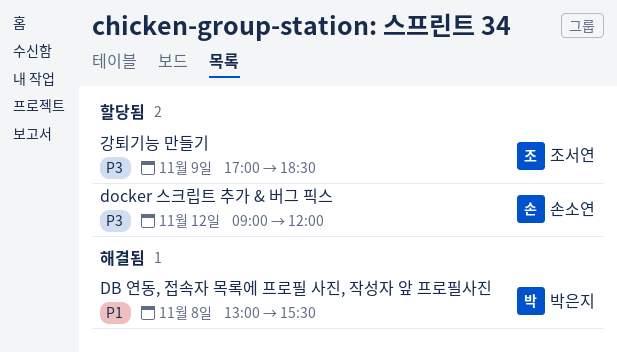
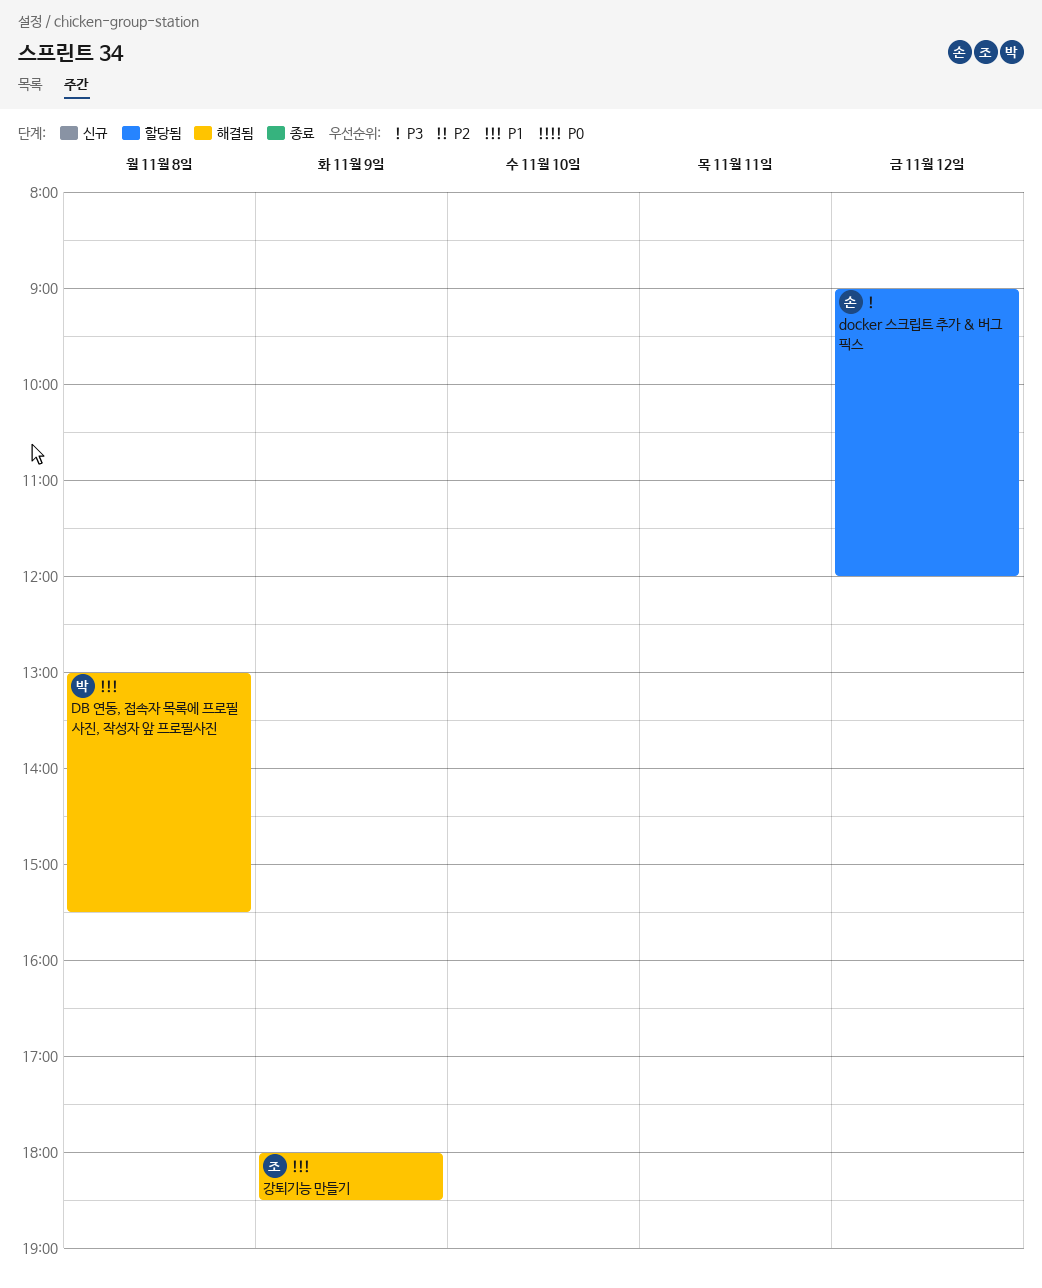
강퇴기능 만들기, status: 할당됨 -> 해결됨
강퇴기능 만들기, priority: P3 -> P1
강퇴기능 만들기, begins: 17:00 -> 18:00

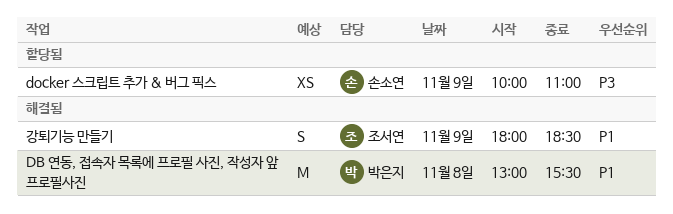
docker 스크립트 추가 & 버그 픽스, day: Nov 12 -> Nov 9
docker 스크립트 추가 & 버그 픽스, begins: 09:00 -> 10:00
docker 스크립트 추가 & 버그 픽스, ends: 12:00 -> 11:00

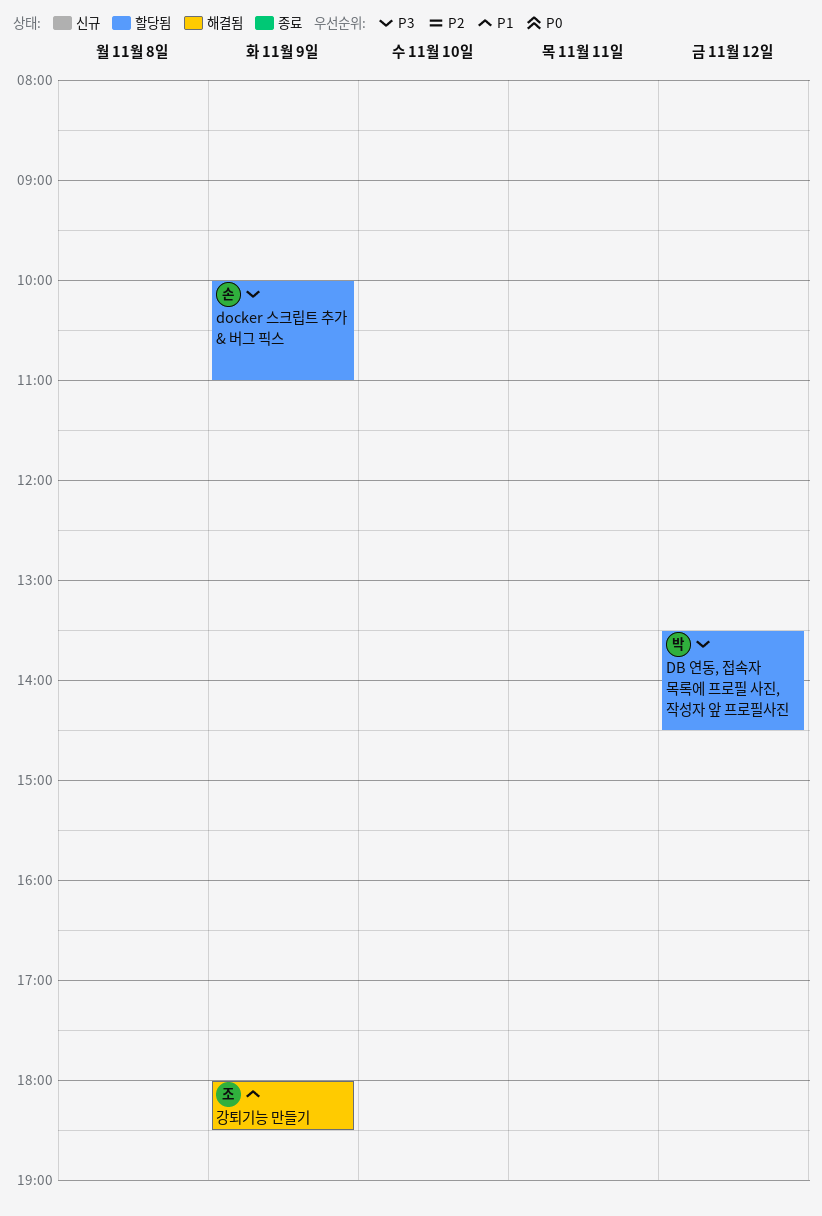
DB 연동, 접속자 목록에 프로필 사진, 작성자 앞 프로필사진, status: 해결됨 -> 할당됨
DB 연동, 접속자 목록에 프로필 사진, 작성자 앞 프로필사진, priority: P1 -> P3
DB 연동, 접속자 목록에 프로필 사진, 작성자 앞 프로필사진, day: Nov 8 -> Nov 12
DB 연동, 접속자 목록에 프로필 사진, 작성자 앞 프로필사진, begins: 13:00 -> 13:30
DB 연동, 접속자 목록에 프로필 사진, 작성자 앞 프로필사진, ends: 15:30 -> 14:30

